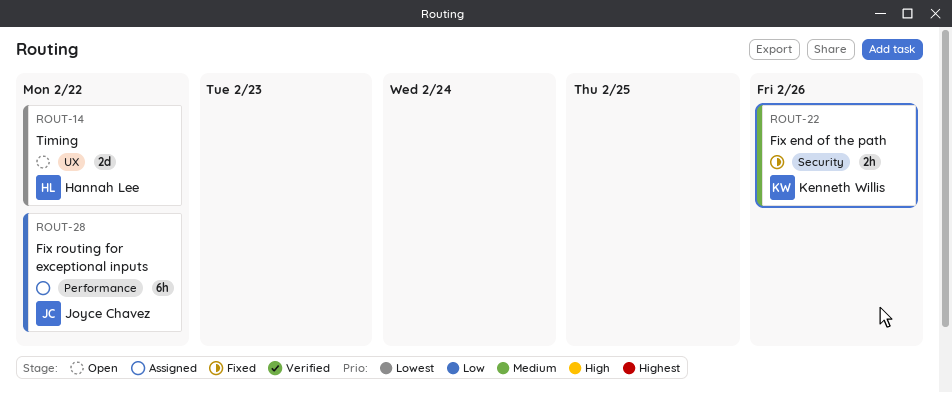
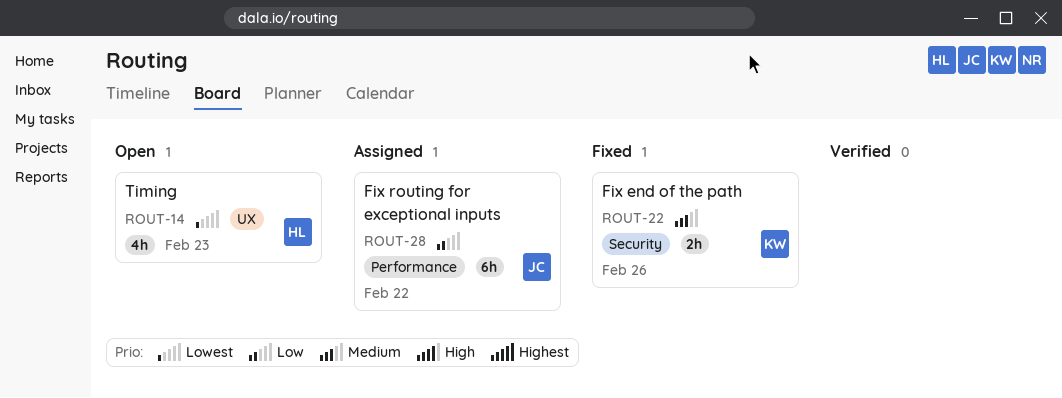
ROUT-14, estimate: 2d -> 4h
ROUT-14, due: Feb 22 -> Feb 23

